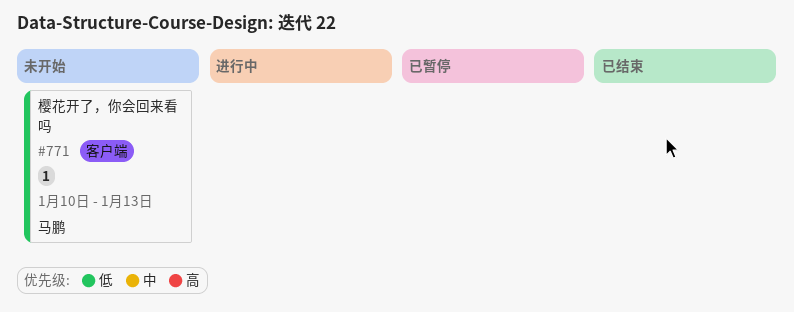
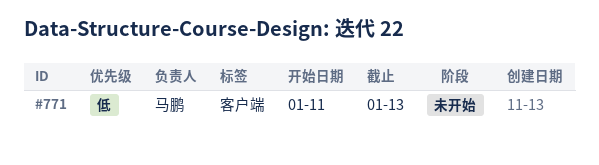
#771, start: Jan 10 -> Jan 11

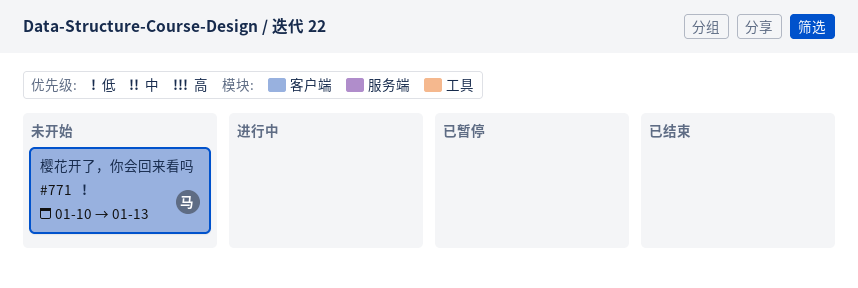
#771, start: Jan 11 -> Jan 10

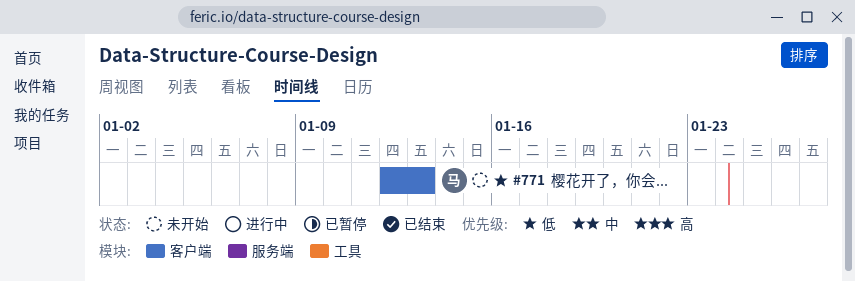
#771, start: Jan 10 -> Jan 12

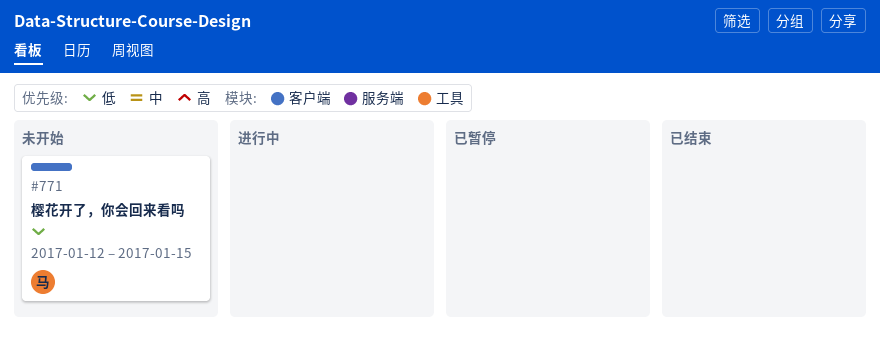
#771, due: Jan 13 -> Jan 15

